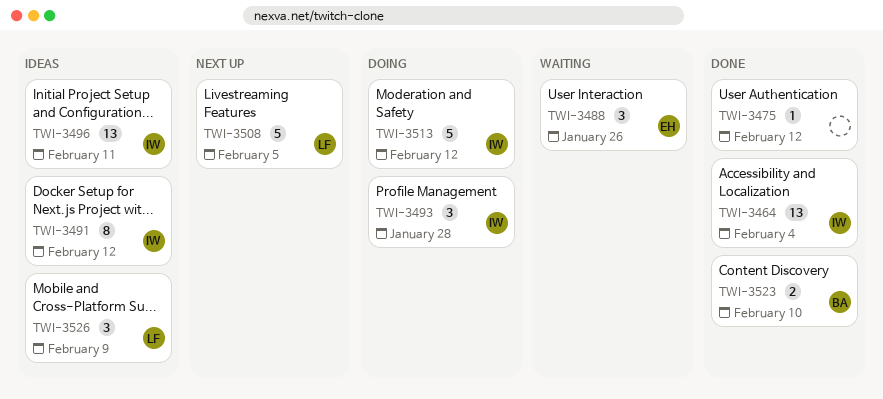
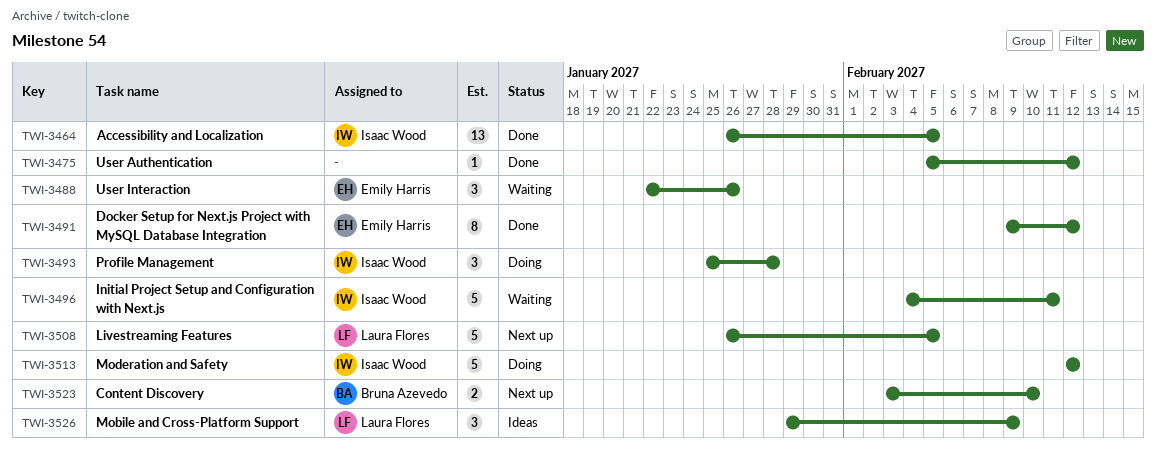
TWI-3464, due: Feb 4 -> Feb 5
TWI-3491, status: Ideas -> Done
TWI-3491, owner: Isaac Wood -> Emily Harris
TWI-3496, status: Ideas -> Waiting
TWI-3496, estimate: 13 -> 5
TWI-3523, status: Done -> Next up

